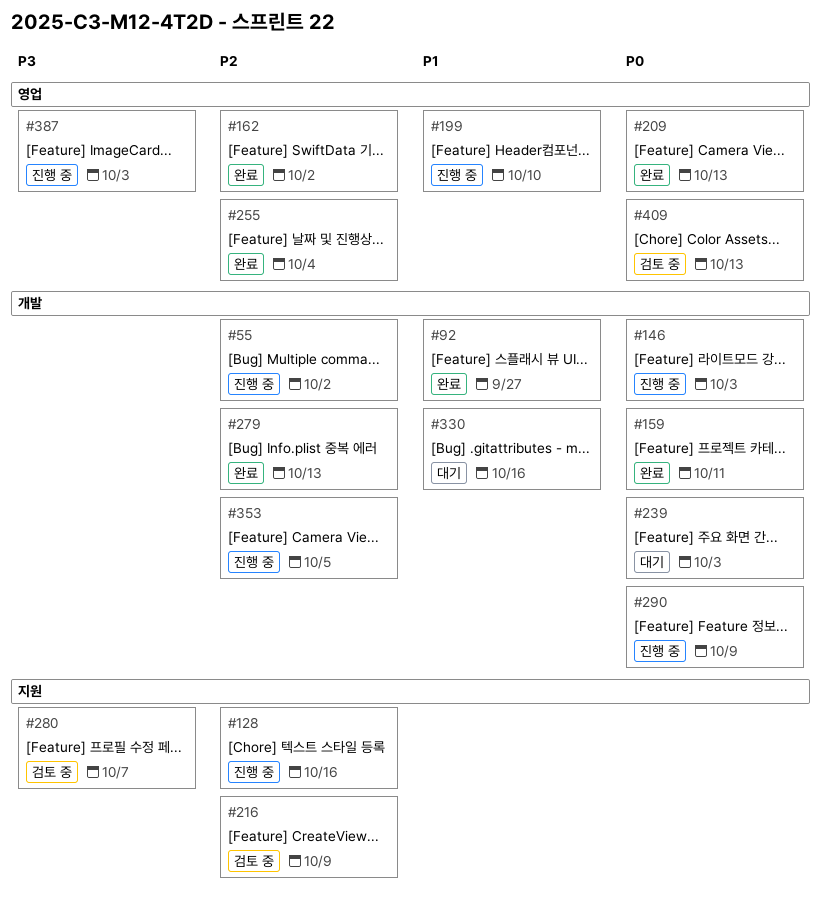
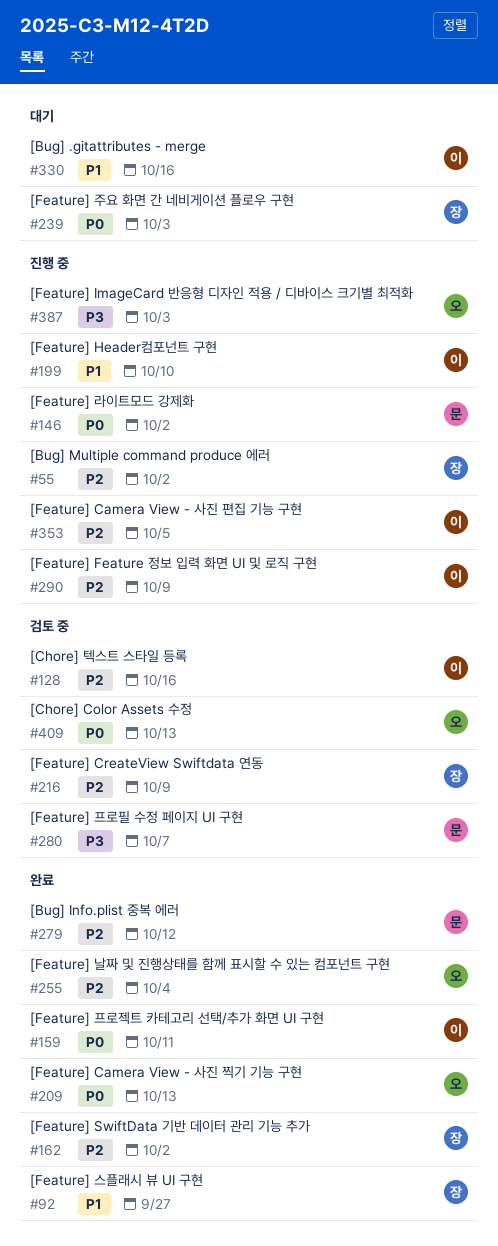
#128, status: 진행 중 -> 검토 중
#146, due: Oct 3 -> Oct 2
#279, due: Oct 13 -> Oct 12
#290, priority: P0 -> P2

